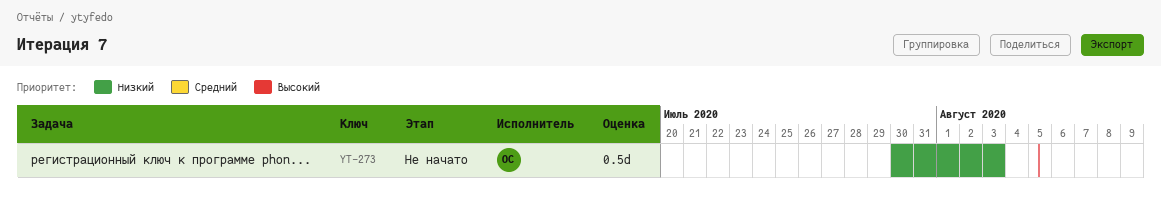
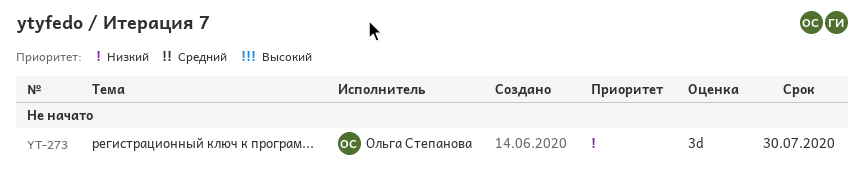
YT-273, estimate: 0.5d -> 3d
YT-273, due: Aug 3 -> Jul 30

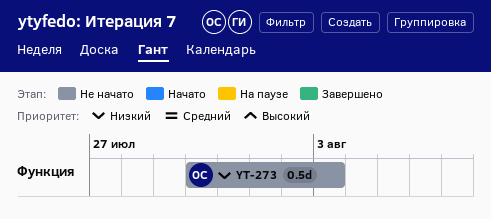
YT-273, estimate: 3d -> 0.5d
YT-273, due: Jul 30 -> Aug 3

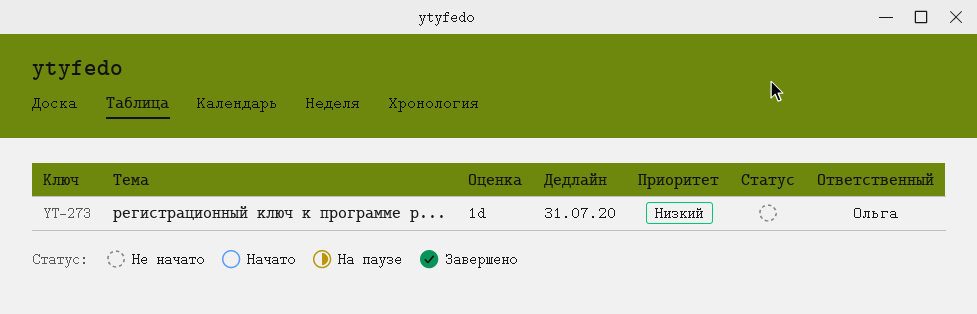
YT-273, estimate: 0.5d -> 1d
YT-273, due: Aug 3 -> Jul 31

